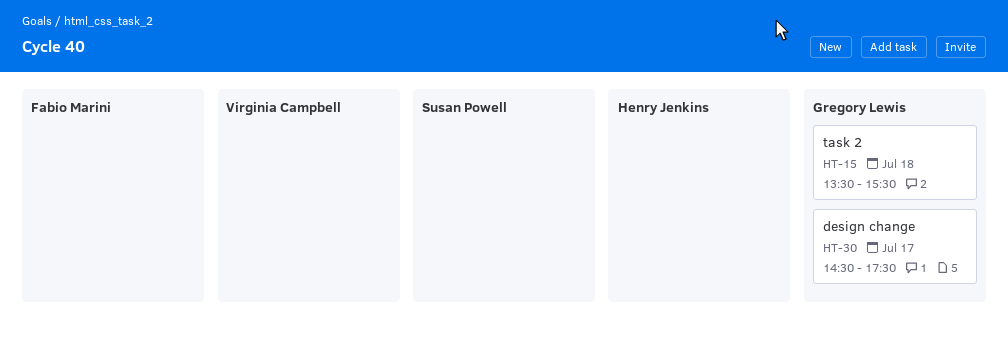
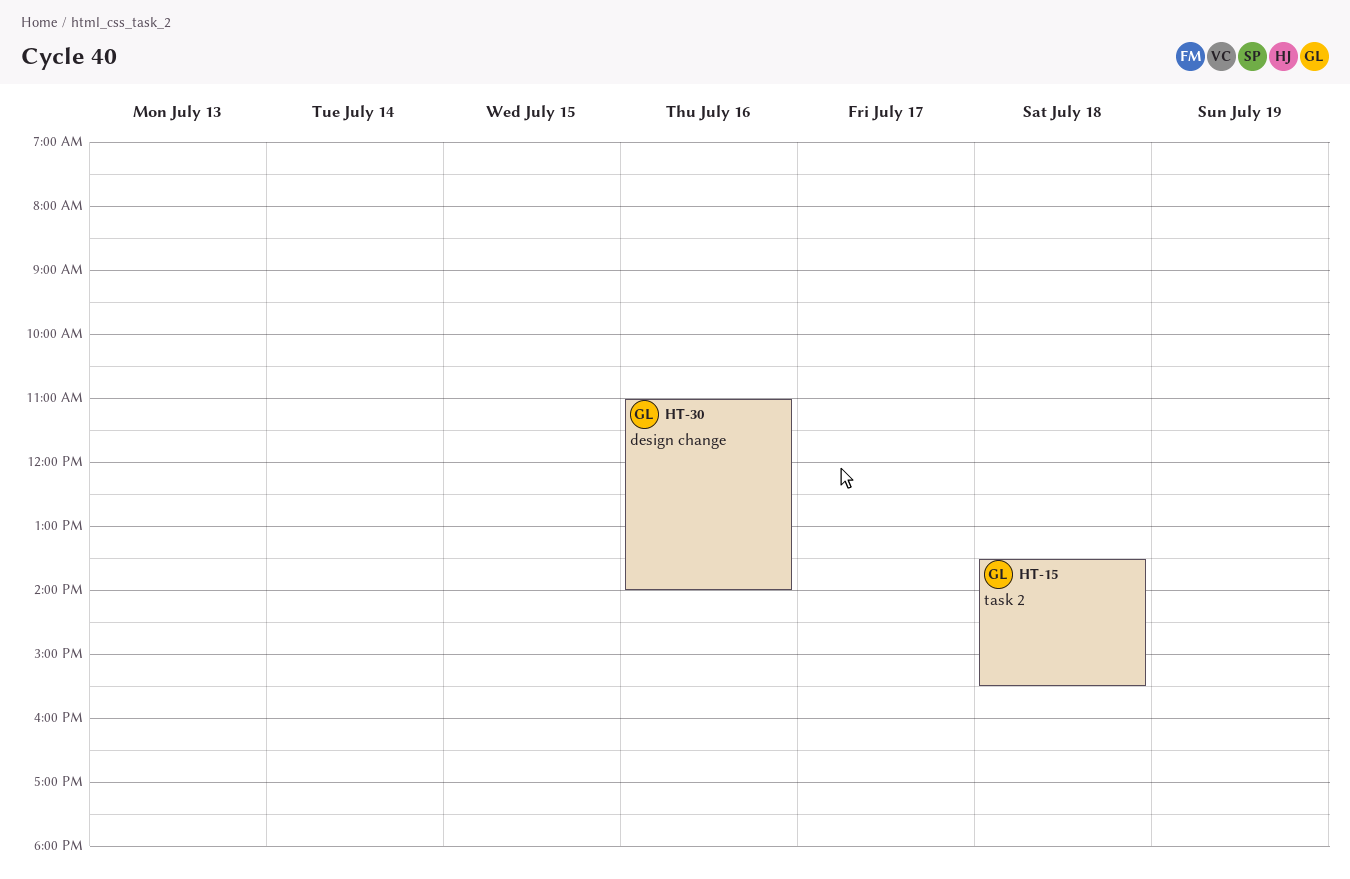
HT-30, day: Jul 17 -> Jul 16
HT-30, begins: 14:30 -> 11:00
HT-30, ends: 17:30 -> 14:00

